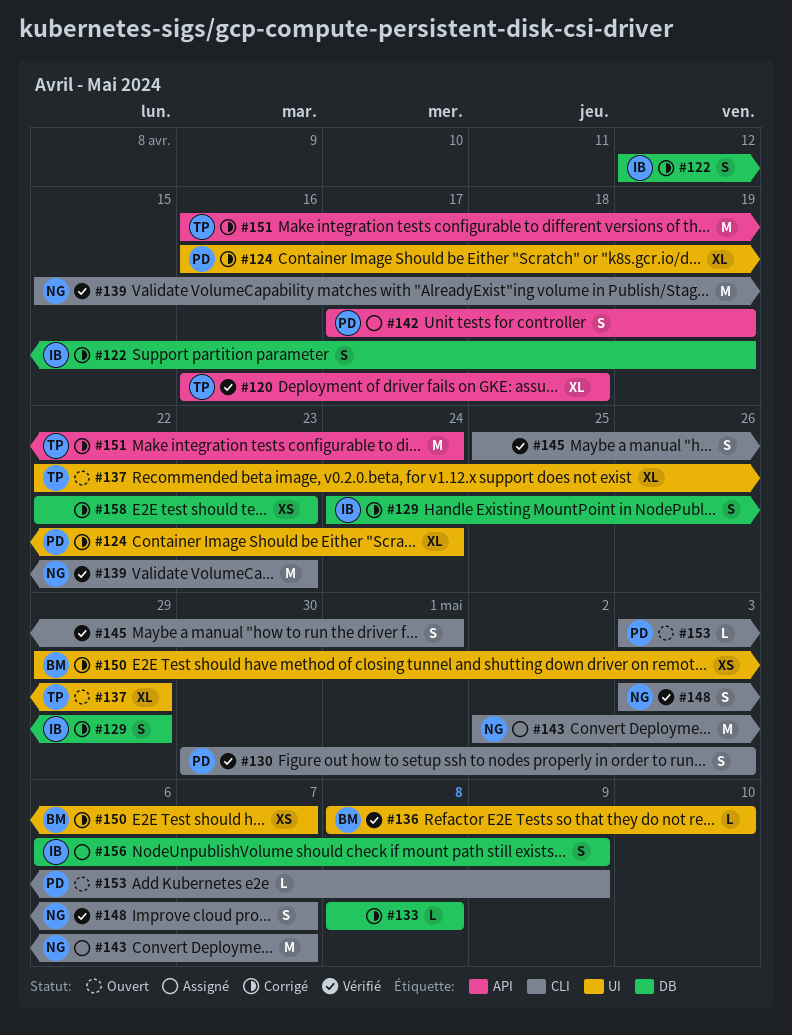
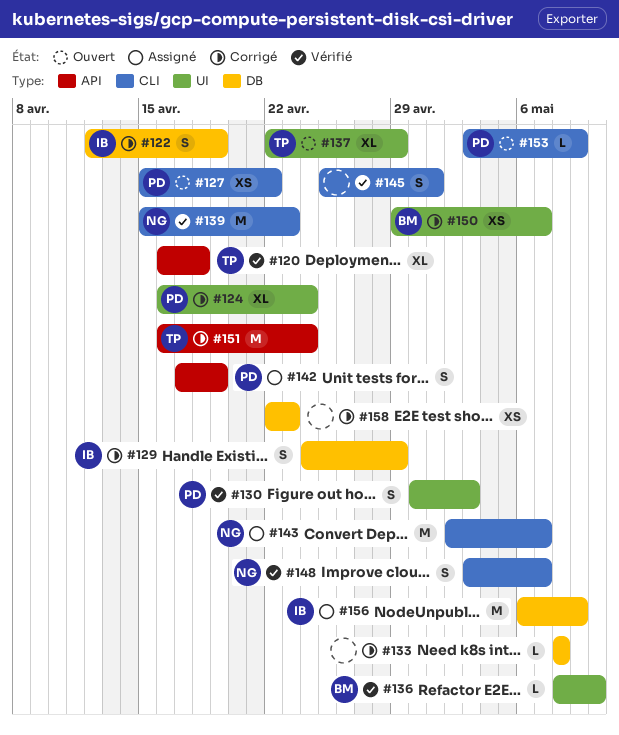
#127: none -> present
#130, label: CLI -> UI
#156, estimate: S -> M

